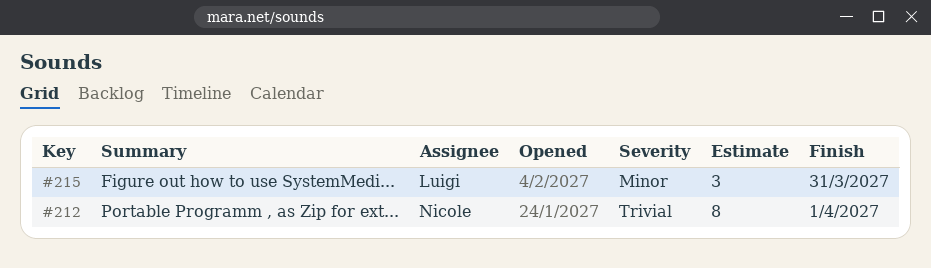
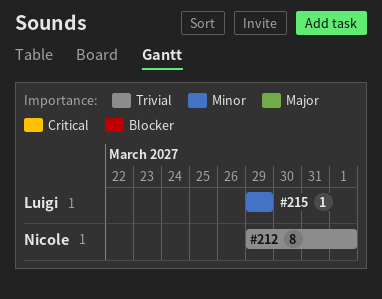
#215, estimate: 3 -> 1
#215, due: Mar 31 -> Mar 29

